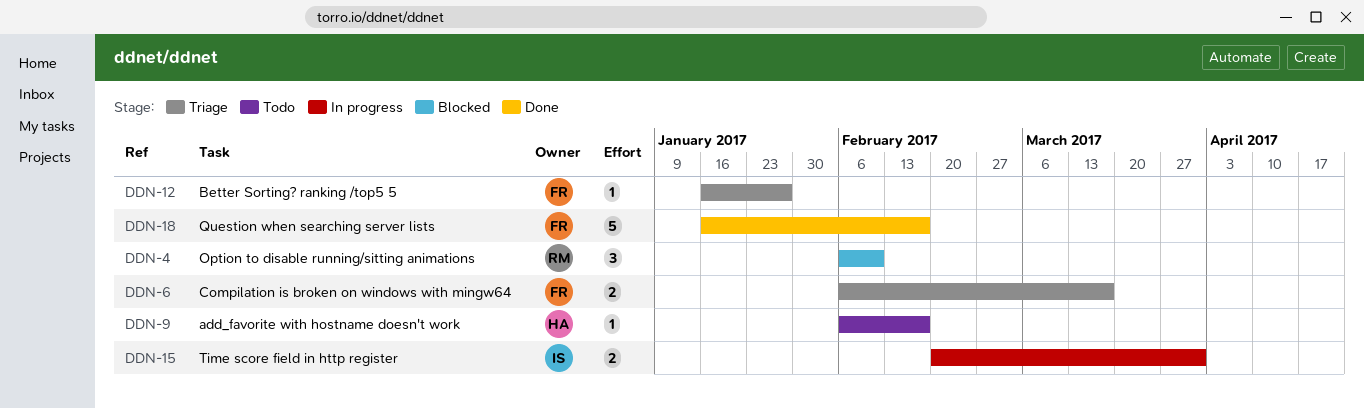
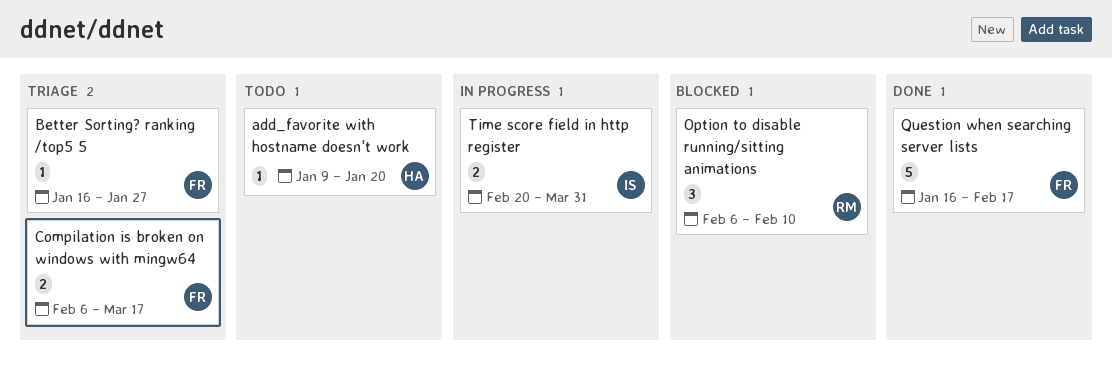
add_favorite with hostname doesn't work, start: Feb 6 -> Jan 9
add_favorite with hostname doesn't work, due: Feb 17 -> Jan 20

